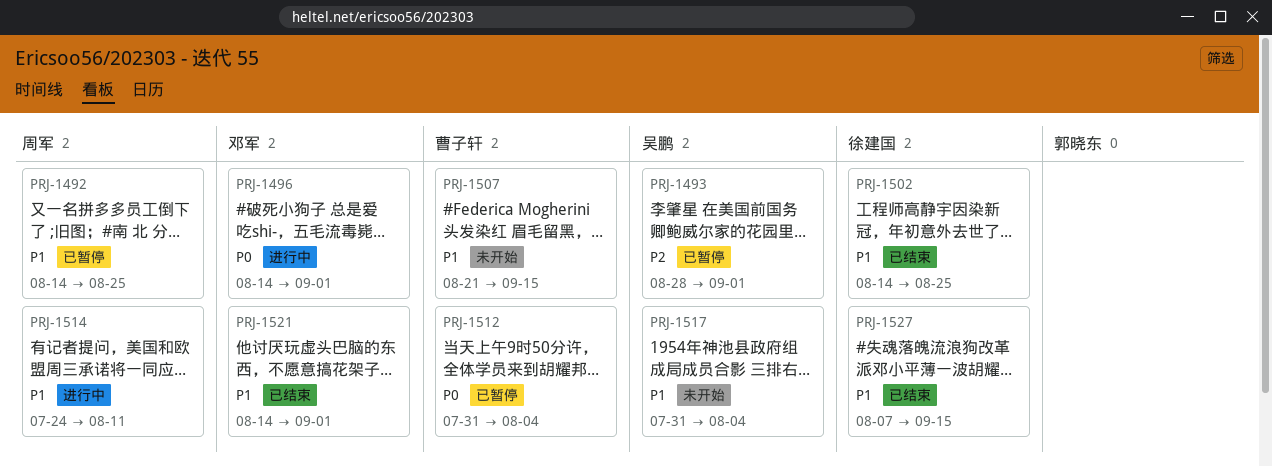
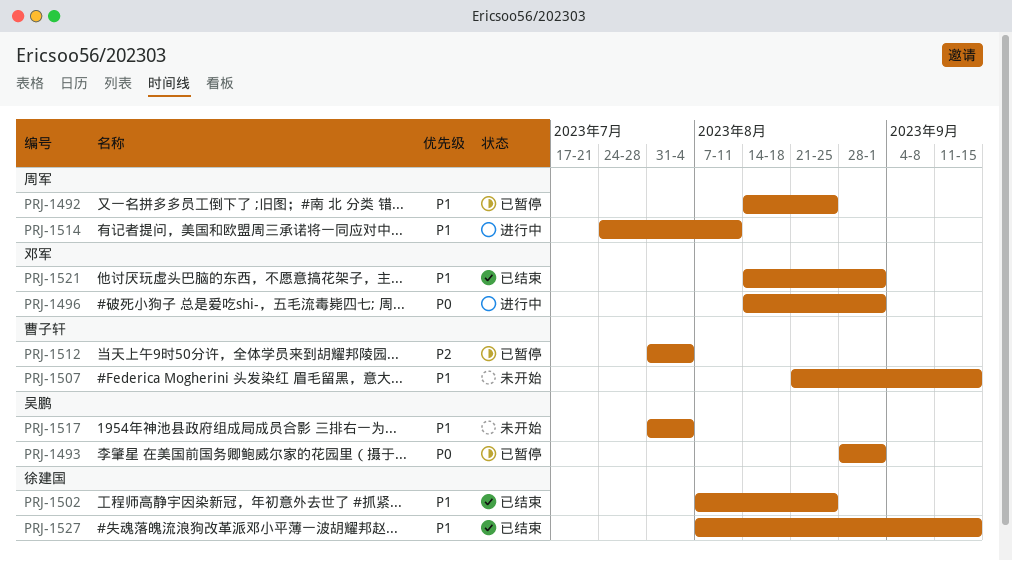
PRJ-1493, priority: P2 -> P0
PRJ-1502, start: Aug 14 -> Aug 7
PRJ-1512, priority: P0 -> P2

